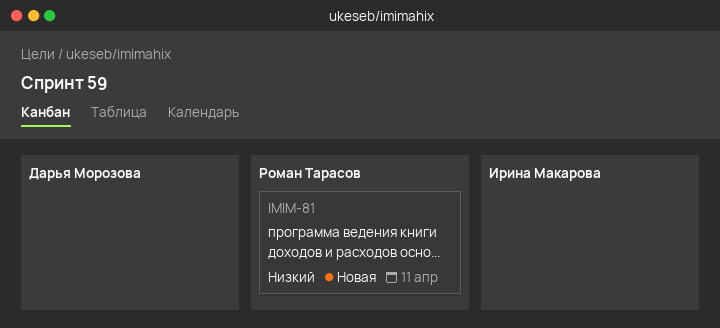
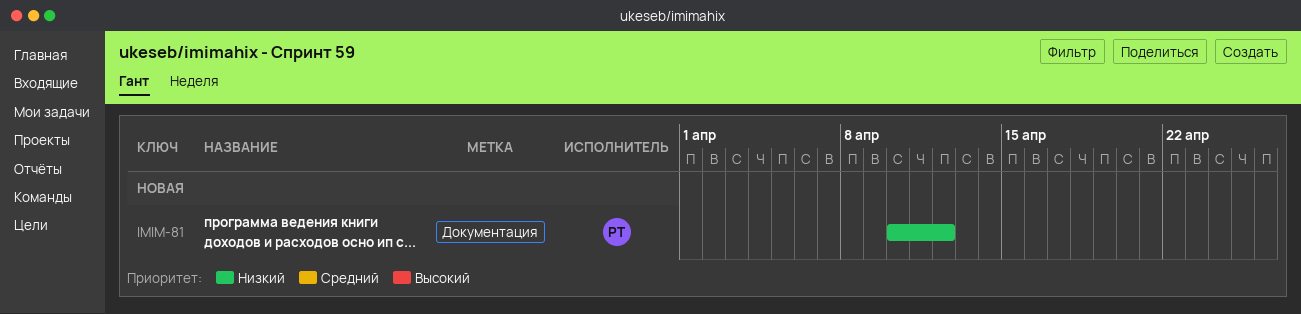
IMIM-81, due: Apr 11 -> Apr 12

